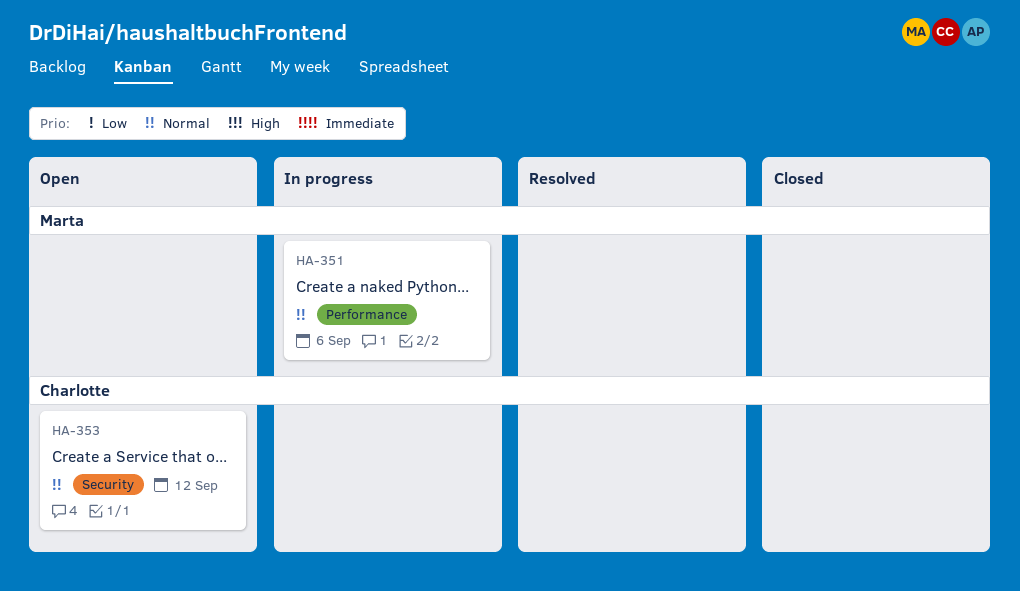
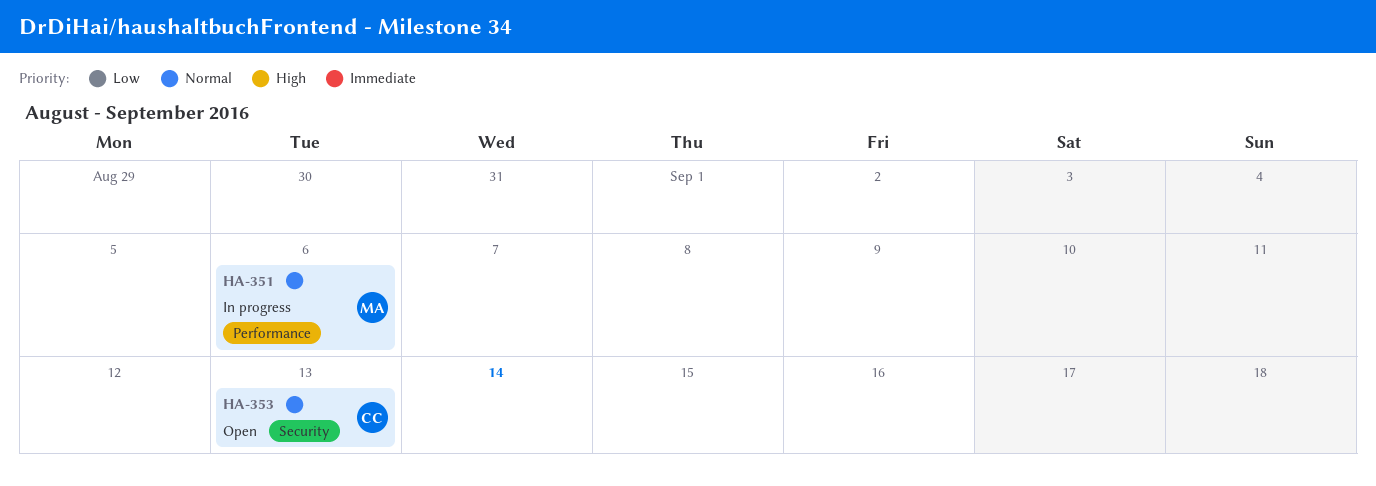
HA-353, due: Sep 12 -> Sep 13

